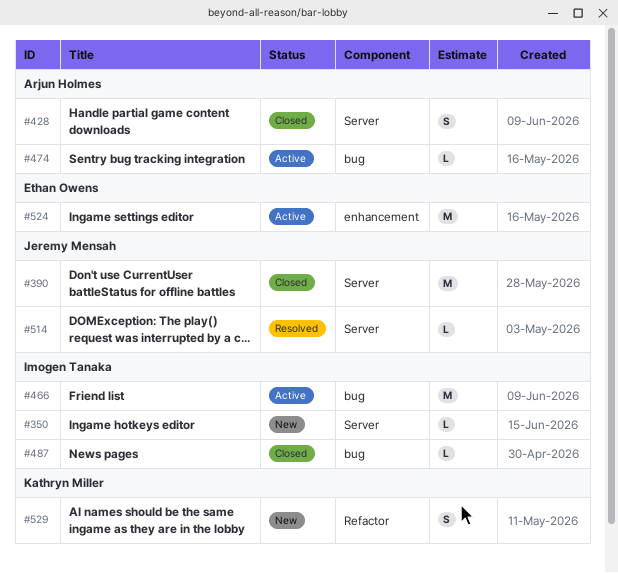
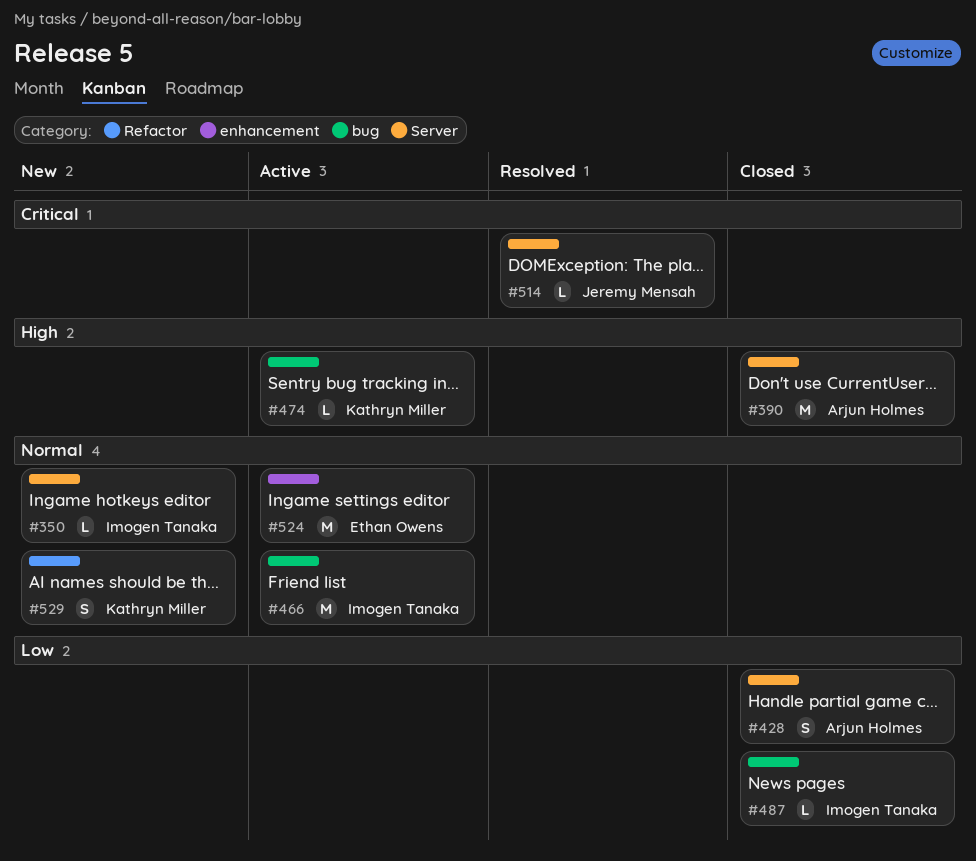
#390, owner: Jeremy Mensah -> Arjun Holmes
#474, owner: Arjun Holmes -> Kathryn Miller

